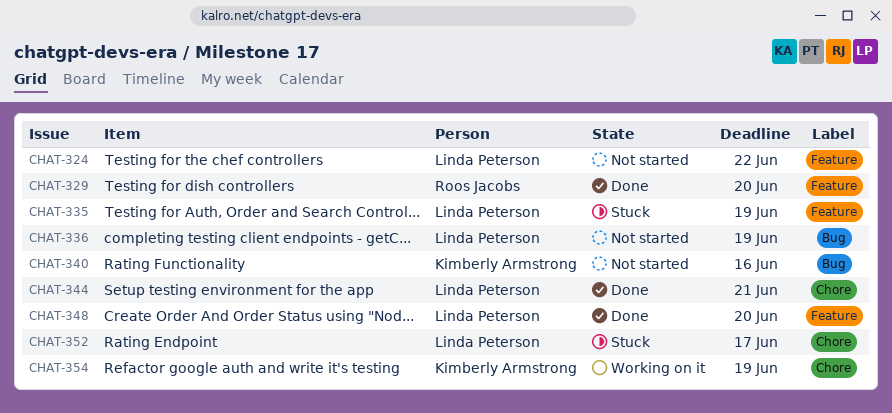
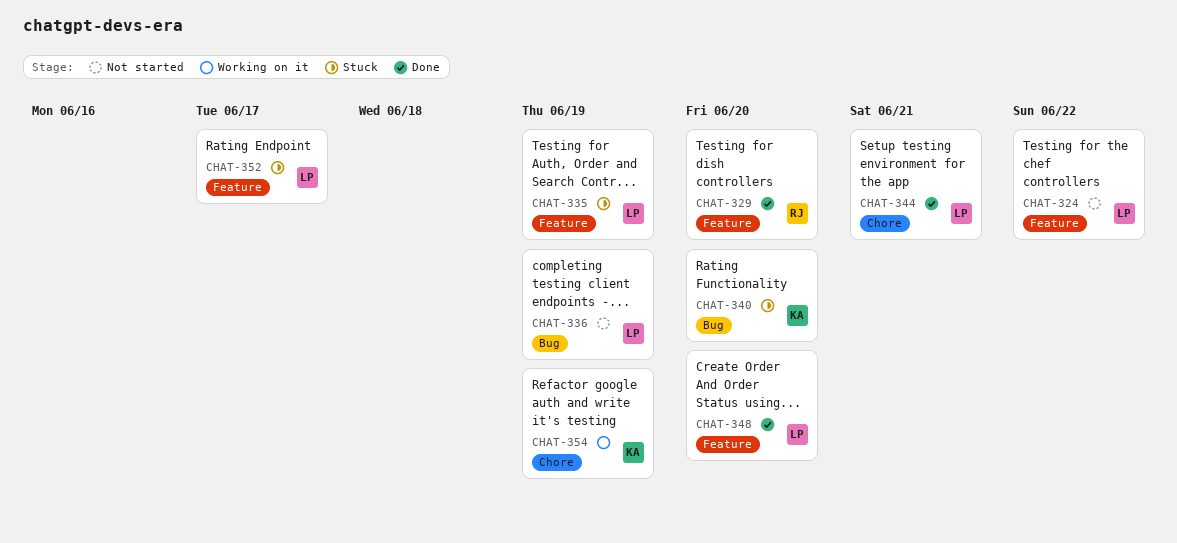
CHAT-340, status: Not started -> Stuck
CHAT-340, due: Jun 16 -> Jun 20
CHAT-352, label: Chore -> Feature

